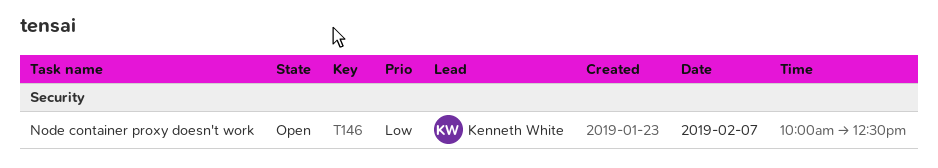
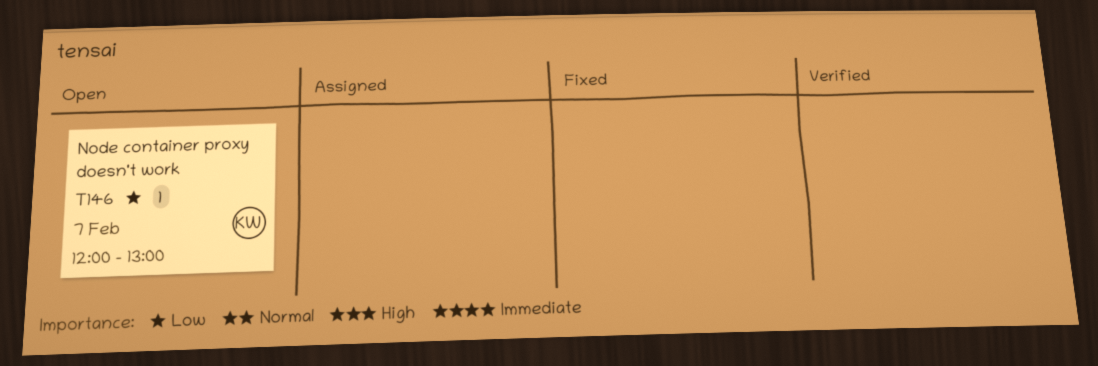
T146, begins: 10:00 -> 12:00
T146, ends: 12:30 -> 13:00

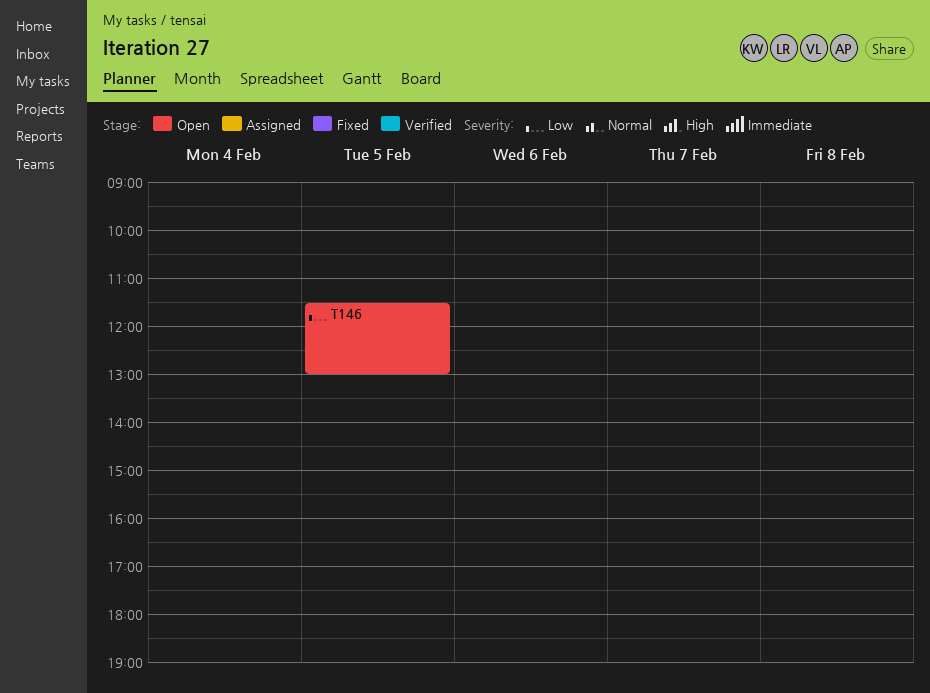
T146, day: Feb 7 -> Feb 5
T146, begins: 12:00 -> 11:30

